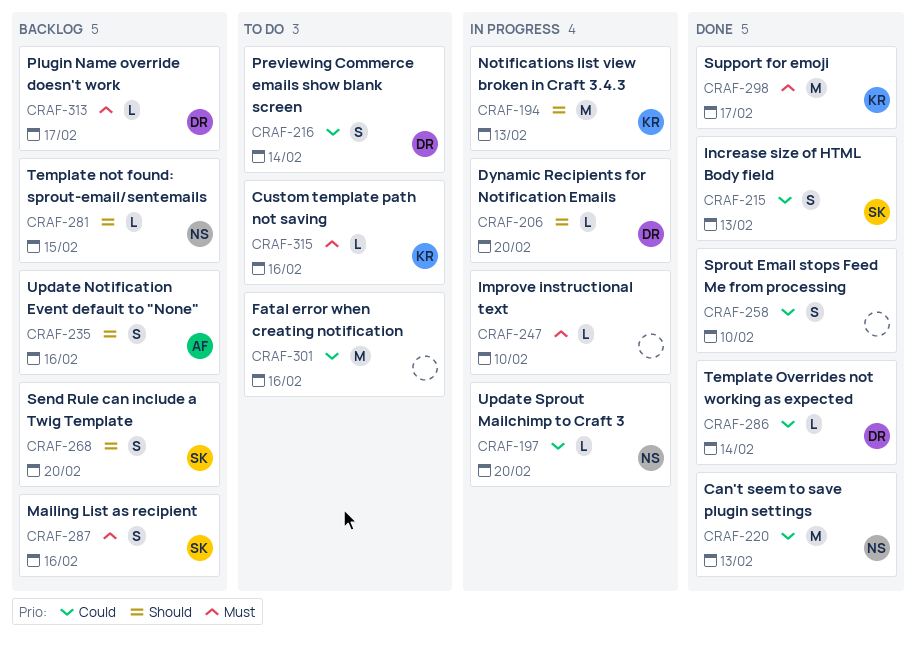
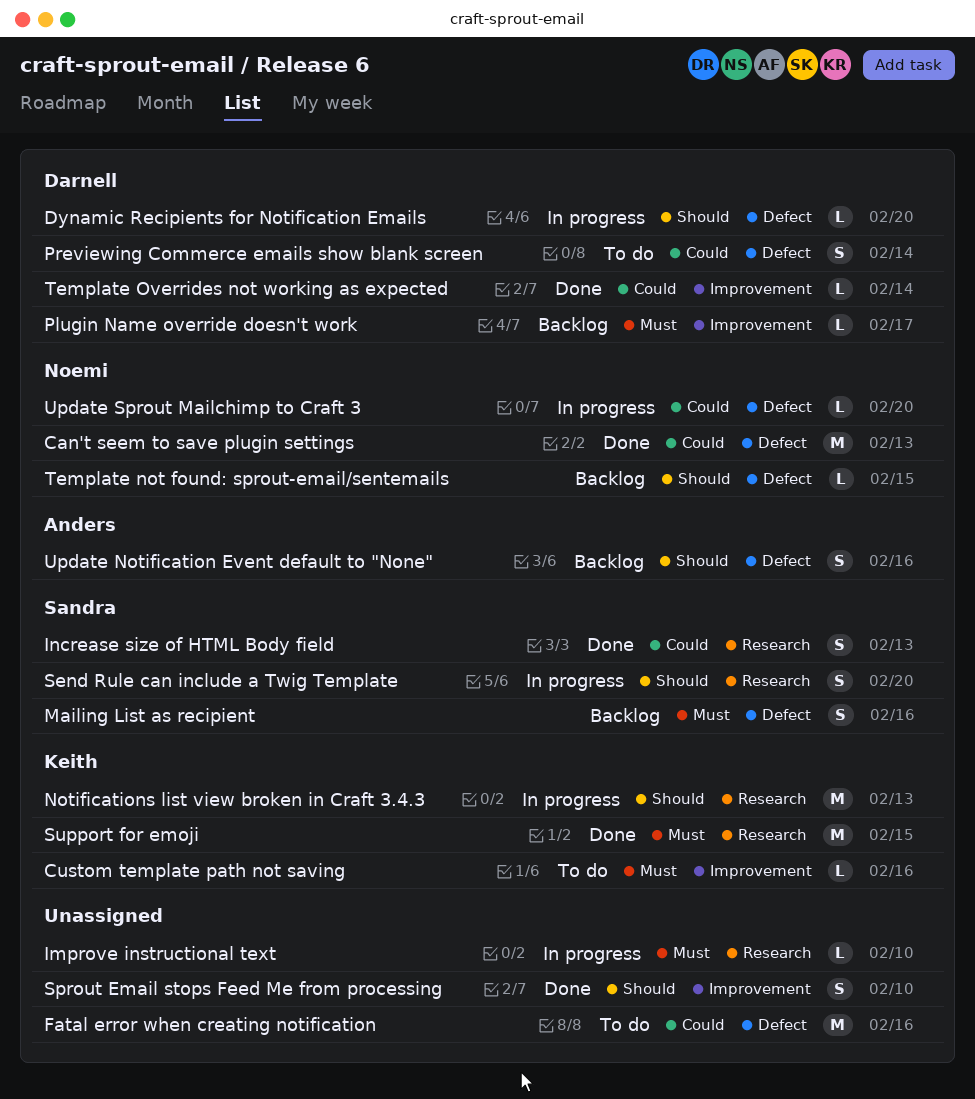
Send Rule can include a Twig Template, status: Backlog -> In progress
Sprout Email stops Feed Me from processing, priority: Could -> Should
Support for emoji, due: Feb 17 -> Feb 15

